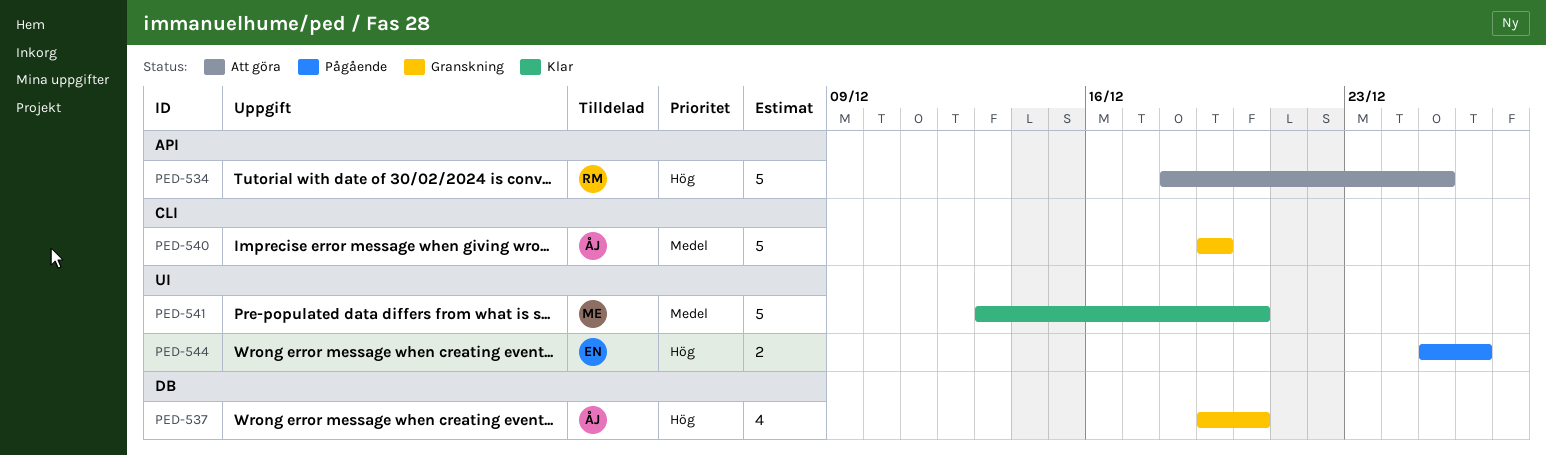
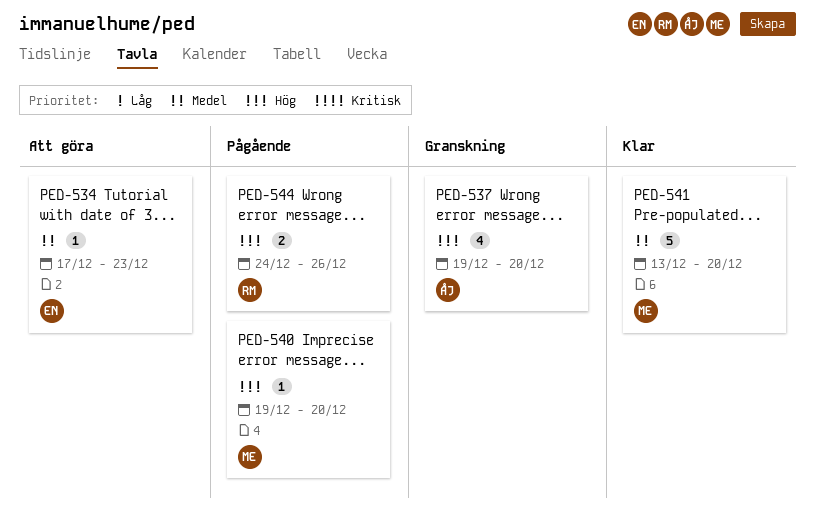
PED-534, owner: RM -> EN
PED-534, priority: Hög -> Medel
PED-534, estimate: 5 -> 1
PED-534, start: Dec 18 -> Dec 17
PED-534, due: Dec 25 -> Dec 23
PED-540, status: Granskning -> Pågående
PED-540, owner: ÅJ -> ME
PED-540, priority: Medel -> Hög
PED-540, estimate: 5 -> 1
PED-540, due: Dec 19 -> Dec 20
PED-544, owner: EN -> RM
PED-544, start: Dec 25 -> Dec 24

